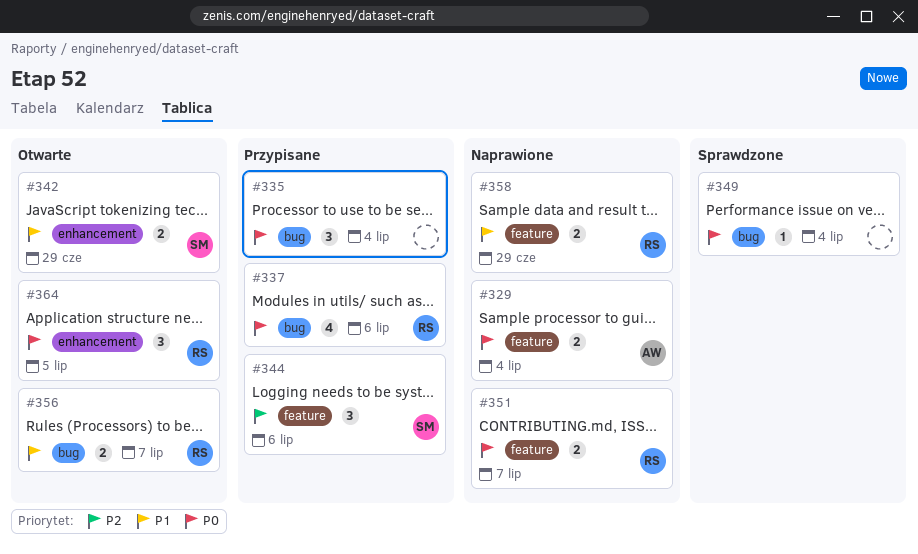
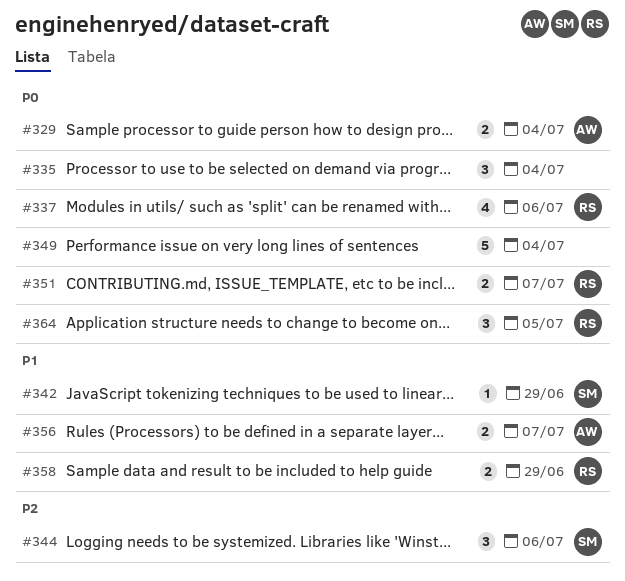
#342, estimate: 2 -> 1
#349, estimate: 1 -> 5
#356, owner: RS -> AW

